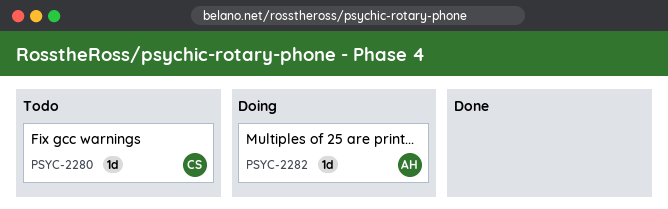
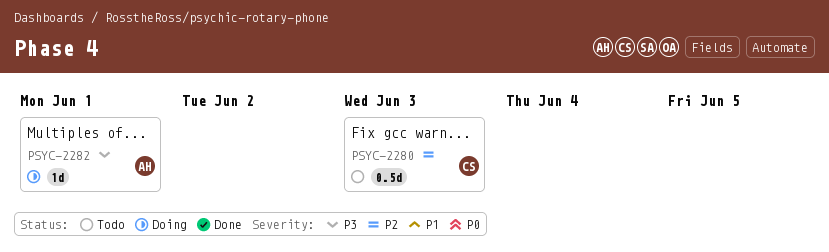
PSYC-2280, estimate: 1d -> 0.5d

